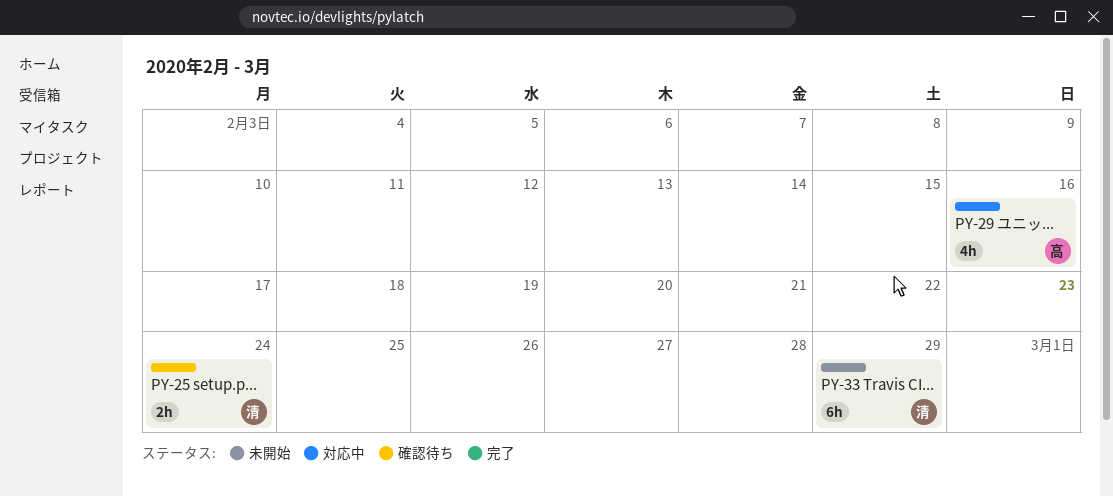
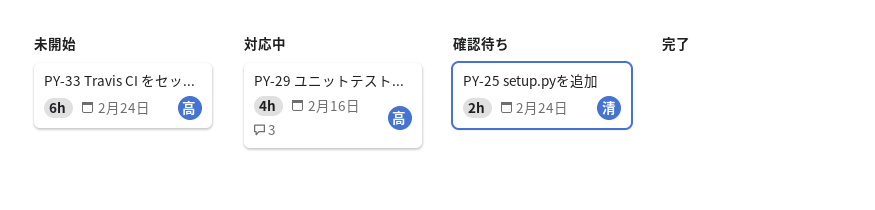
PY-33, owner: 清 -> 高
PY-33, due: Feb 29 -> Feb 24

